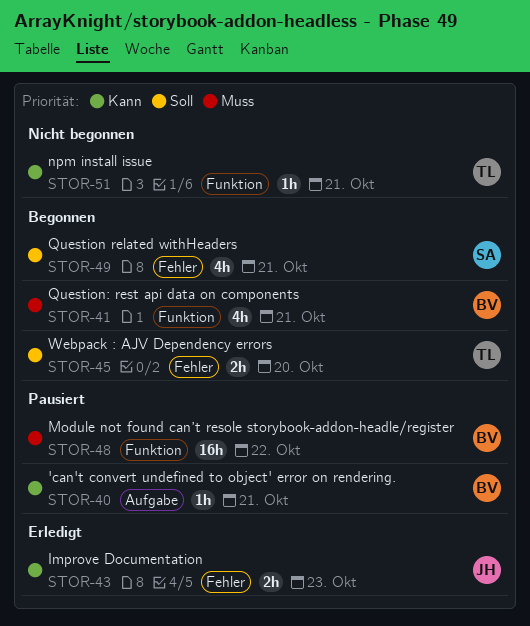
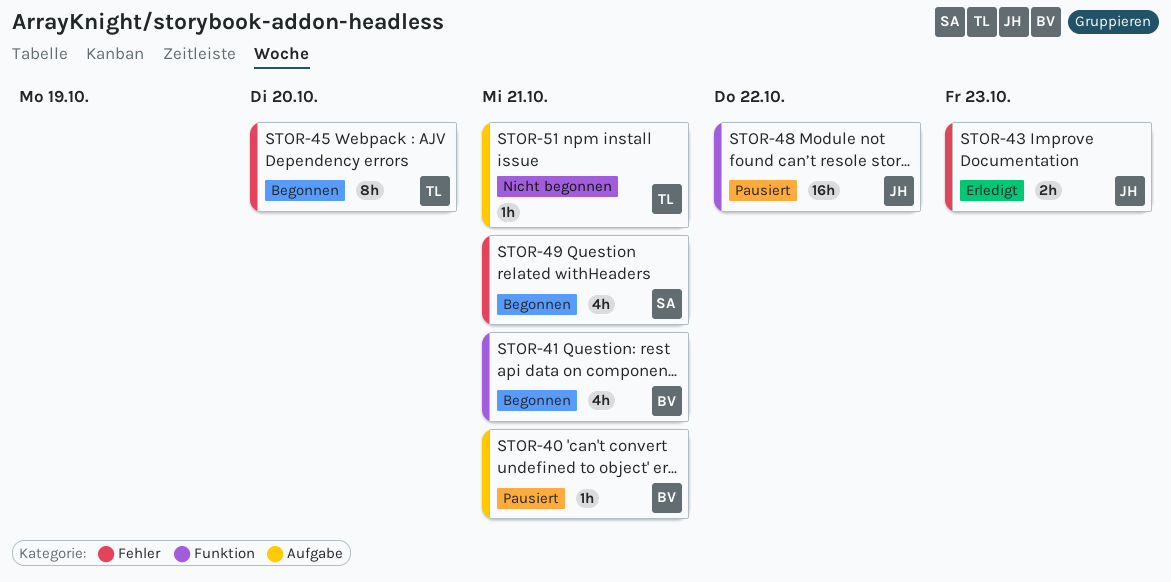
STOR-45, estimate: 2h -> 8h
STOR-48, owner: BV -> JH
STOR-51, label: Funktion -> Aufgabe

